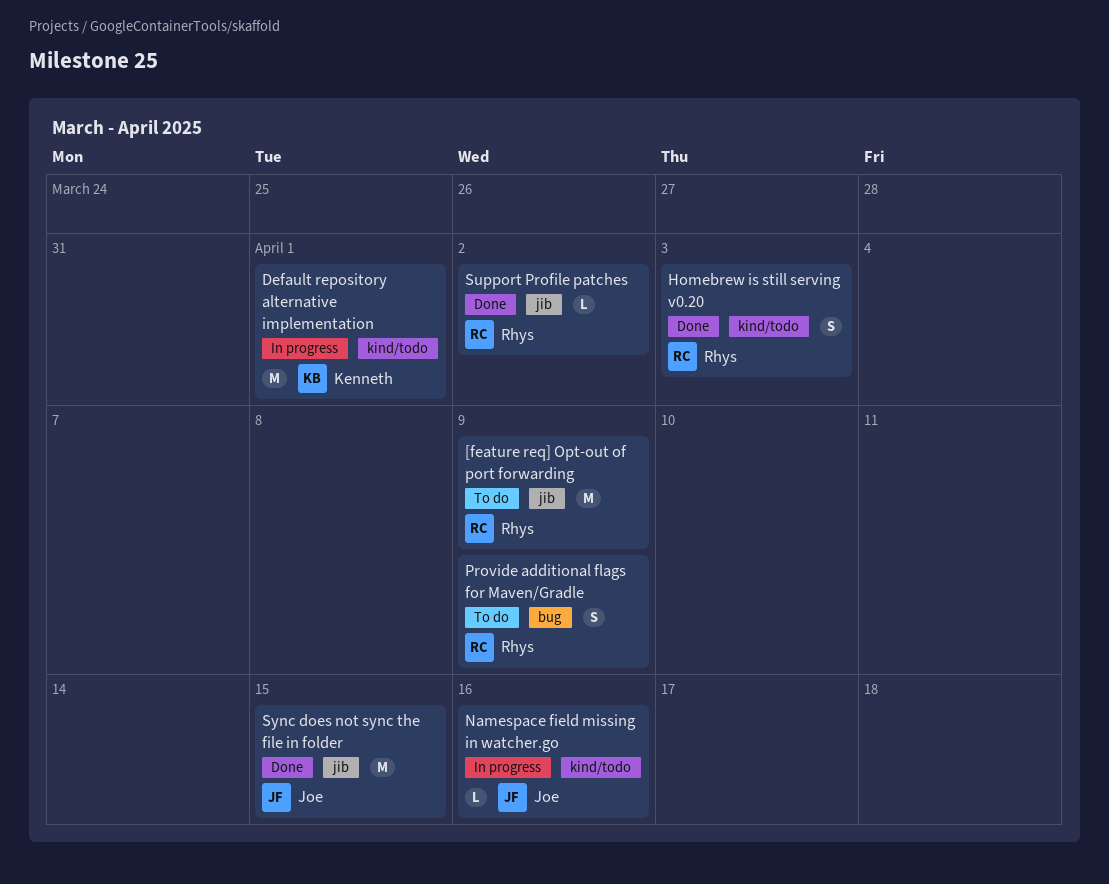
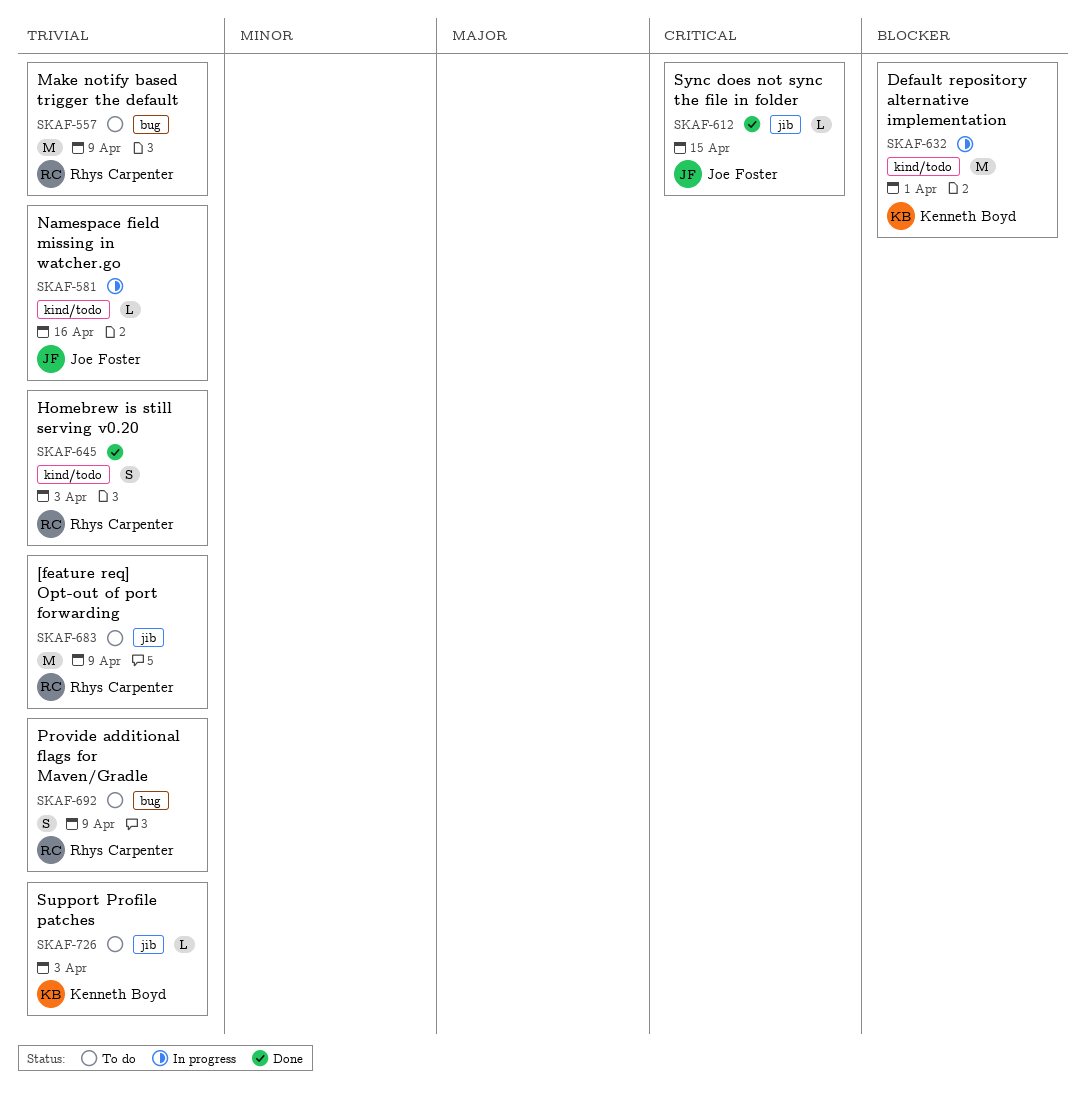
Make notify based trigger the default: none -> present
Support Profile patches, status: Done -> To do
Support Profile patches, owner: Rhys Carpenter -> Kenneth Boyd
Support Profile patches, due: Apr 2 -> Apr 3
Sync does not sync the file in folder, estimate: M -> L

